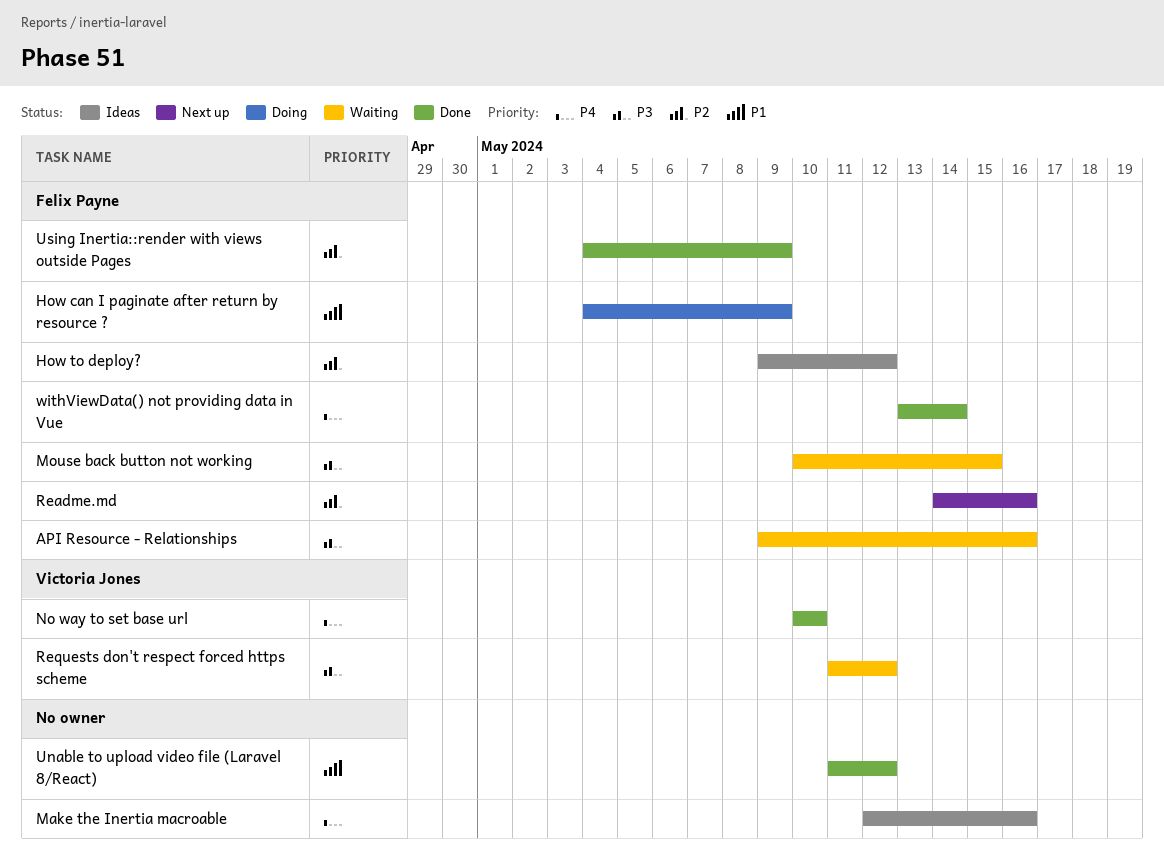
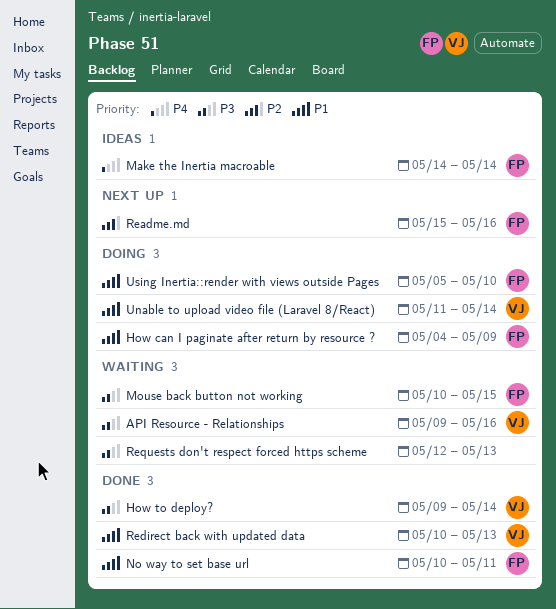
API Resource - Relationships, owner: Felix Payne -> Victoria Jones
How to deploy?, status: Ideas -> Done
How to deploy?, owner: Felix Payne -> Victoria Jones
How to deploy?, priority: P2 -> P3
How to deploy?, due: May 12 -> May 14
Make the Inertia macroable, owner: none -> Felix Payne
Make the Inertia macroable, start: May 12 -> May 14
Make the Inertia macroable, due: May 16 -> May 14
No way to set base url, owner: Victoria Jones -> Felix Payne
No way to set base url, priority: P4 -> P1
No way to set base url, due: May 10 -> May 11
Readme.md, start: May 14 -> May 15
Redirect back with updated data: none -> present
Requests don't respect forced https scheme, owner: Victoria Jones -> none
Requests don't respect forced https scheme, start: May 11 -> May 12
Requests don't respect forced https scheme, due: May 12 -> May 13
Unable to upload video file (Laravel 8/React), status: Done -> Doing
Unable to upload video file (Laravel 8/React), owner: none -> Victoria Jones
Unable to upload video file (Laravel 8/React), due: May 12 -> May 14
Using Inertia::render with views outside Pages, status: Done -> Doing
Using Inertia::render with views outside Pages, priority: P2 -> P1
Using Inertia::render with views outside Pages, start: May 4 -> May 5
Using Inertia::render with views outside Pages, due: May 9 -> May 10
withViewData() not providing data in Vue: present -> none

